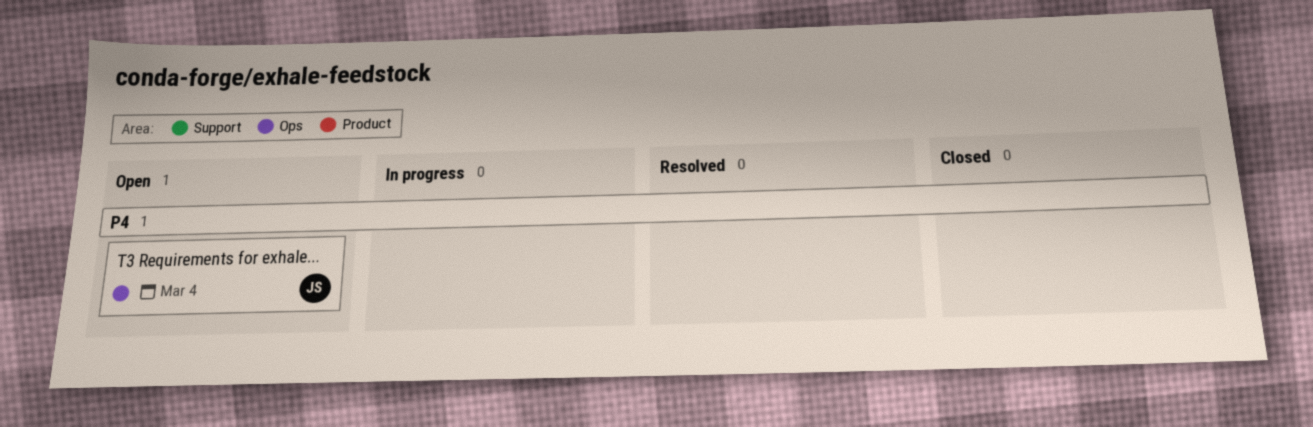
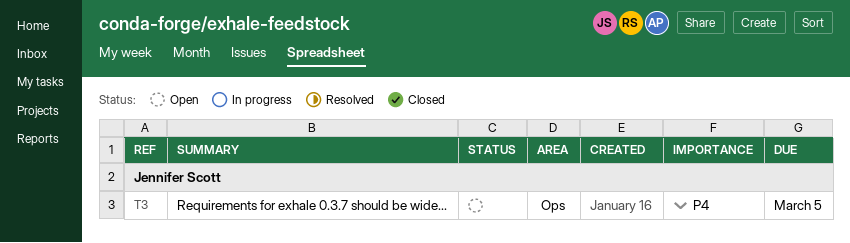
T3, due: Mar 4 -> Mar 5

